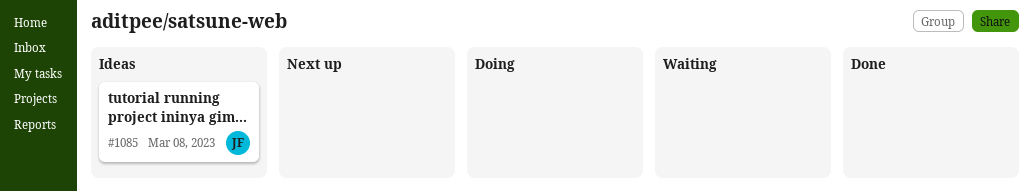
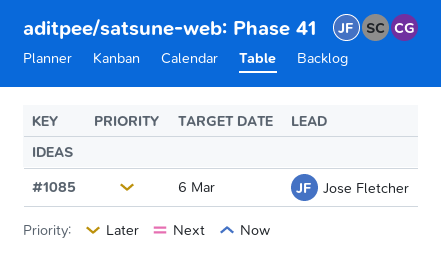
#1085, due: Mar 8 -> Mar 6

